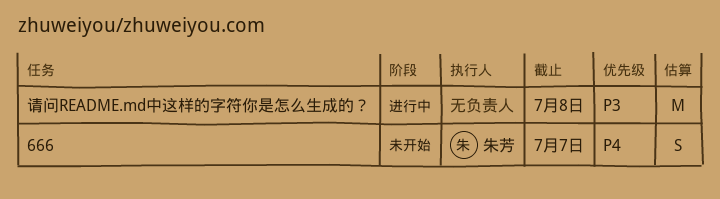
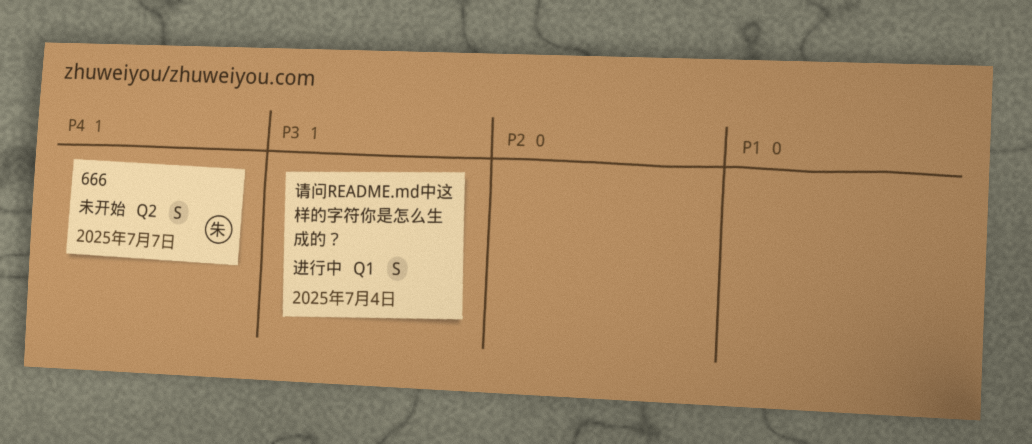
请问README.md中这样的字符你是怎么生成的？, estimate: M -> S
请问README.md中这样的字符你是怎么生成的？, due: Jul 8 -> Jul 4

